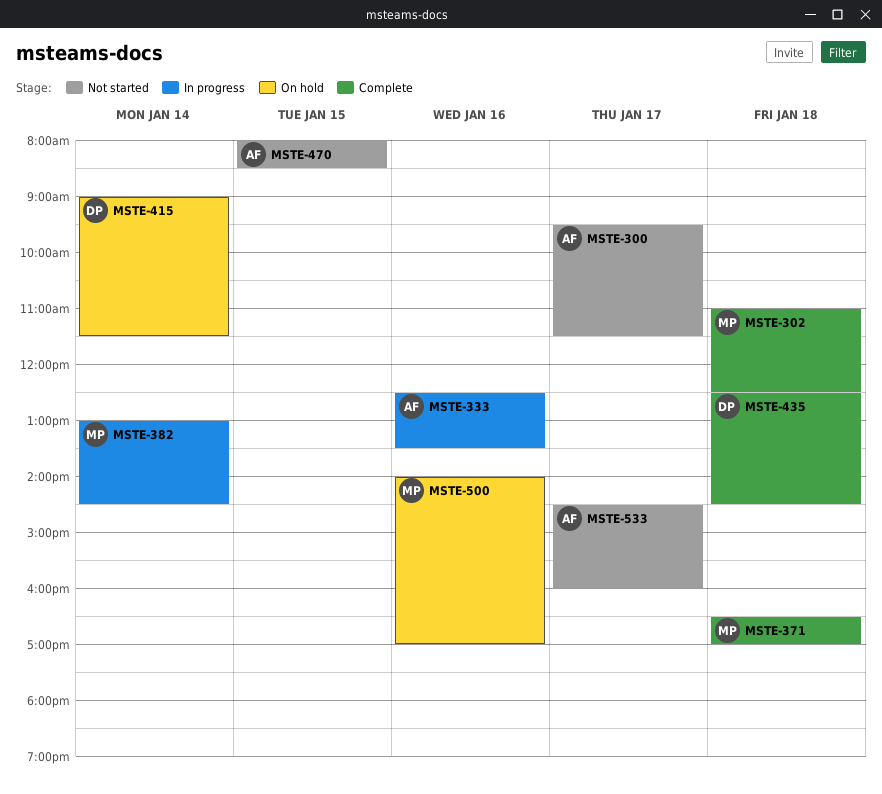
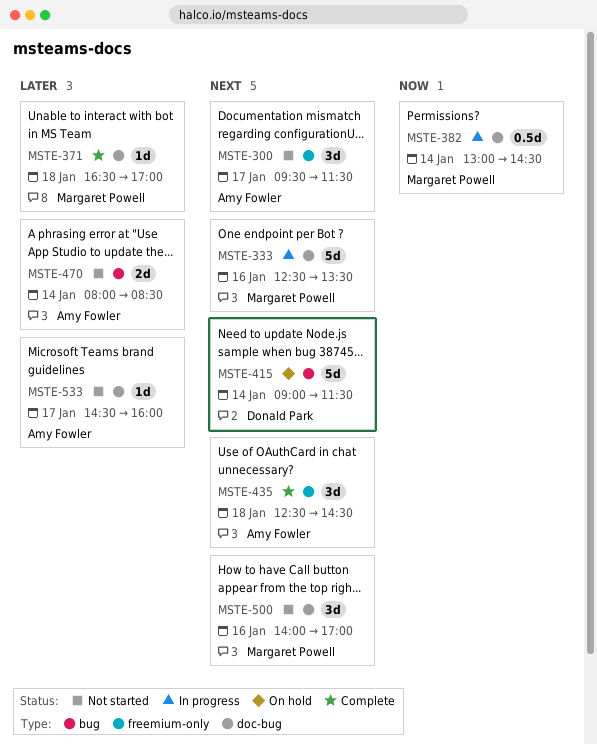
MSTE-302: present -> none
MSTE-333, owner: Amy Fowler -> Margaret Powell
MSTE-435, owner: Donald Park -> Amy Fowler
MSTE-470, day: Jan 15 -> Jan 14
MSTE-500, status: On hold -> Not started

